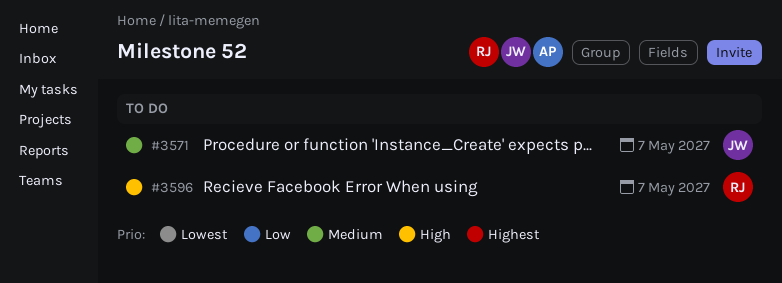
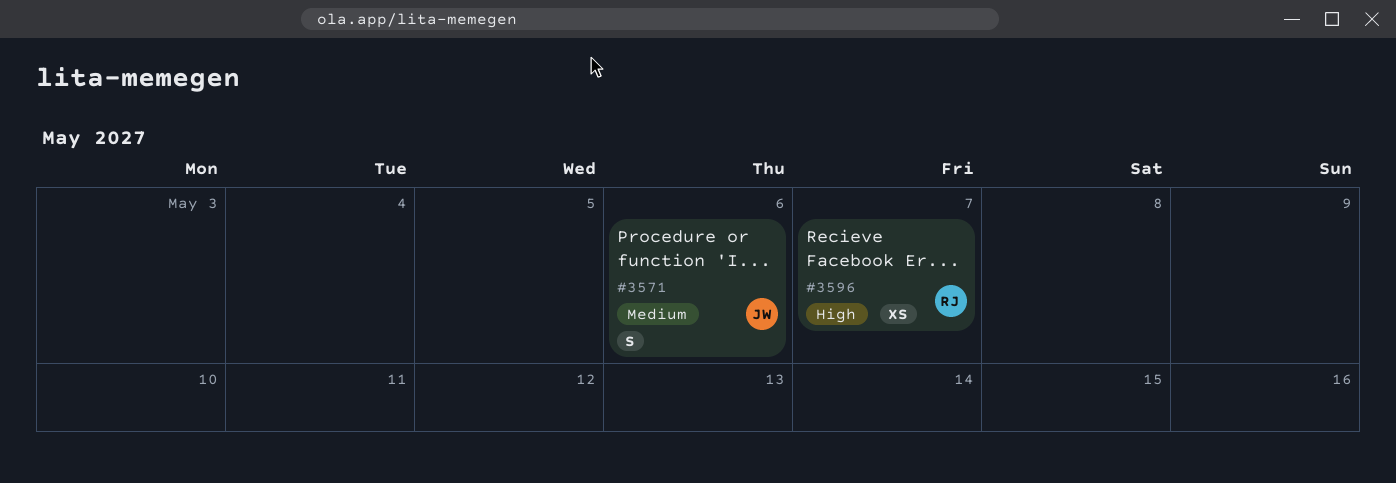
#3571, due: May 7 -> May 6

